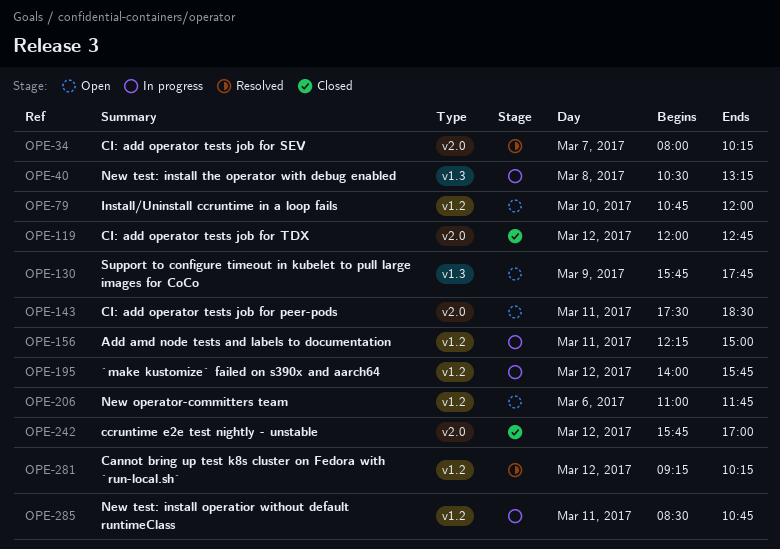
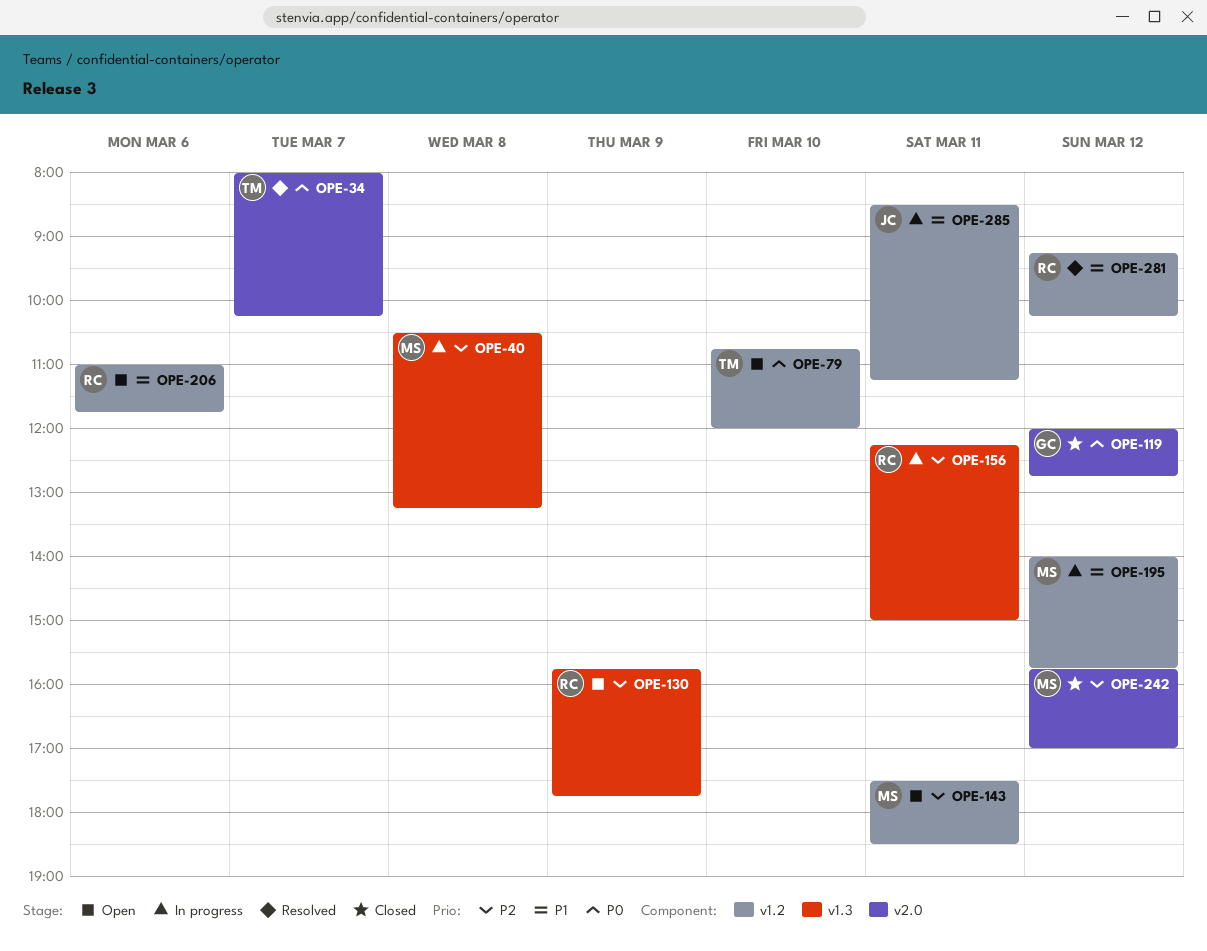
OPE-143, label: v2.0 -> v1.2
OPE-156, label: v1.2 -> v1.3
OPE-285, ends: 10:45 -> 11:15

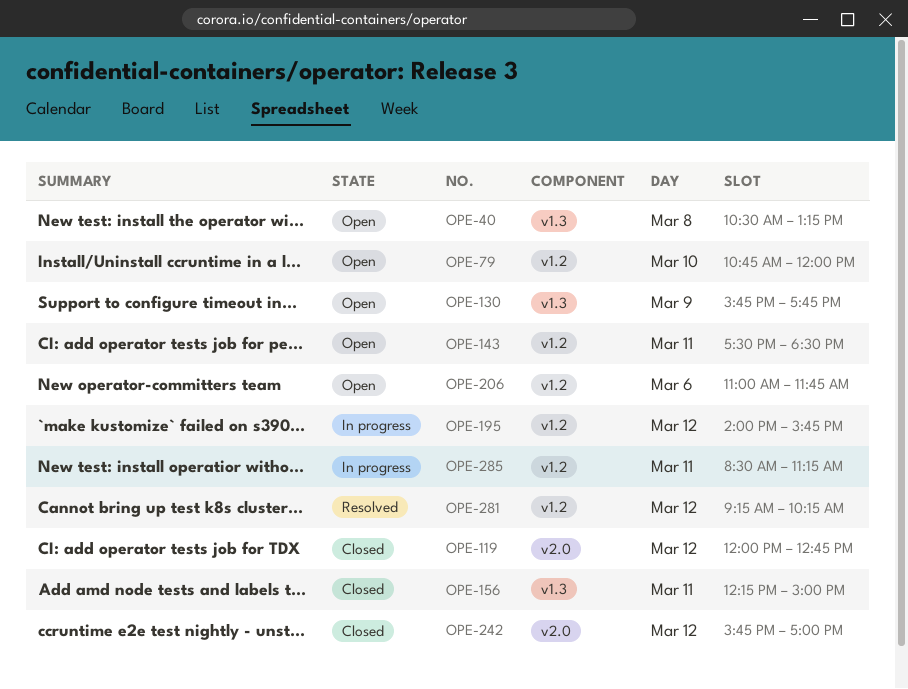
OPE-34: present -> none
OPE-40, status: In progress -> Open
OPE-156, status: In progress -> Closed

